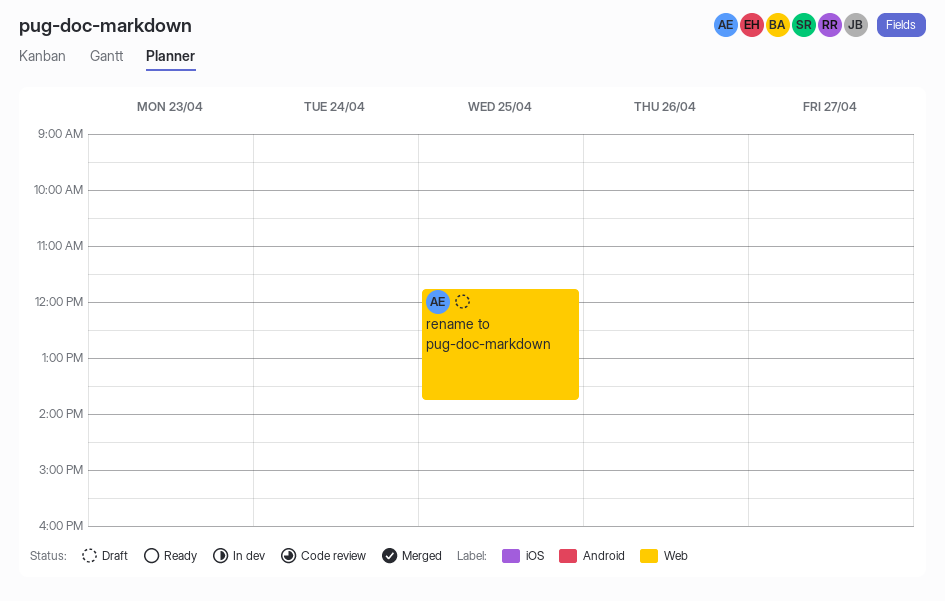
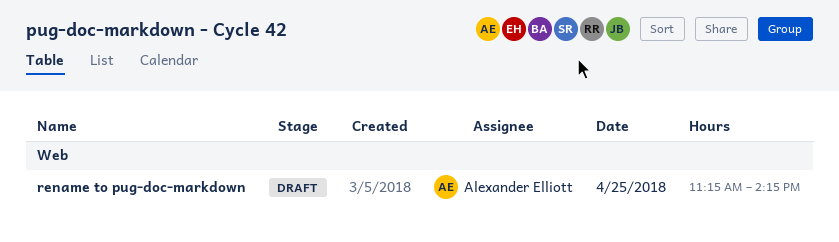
rename to pug-doc-markdown, begins: 11:45 -> 11:15
rename to pug-doc-markdown, ends: 13:45 -> 14:15

